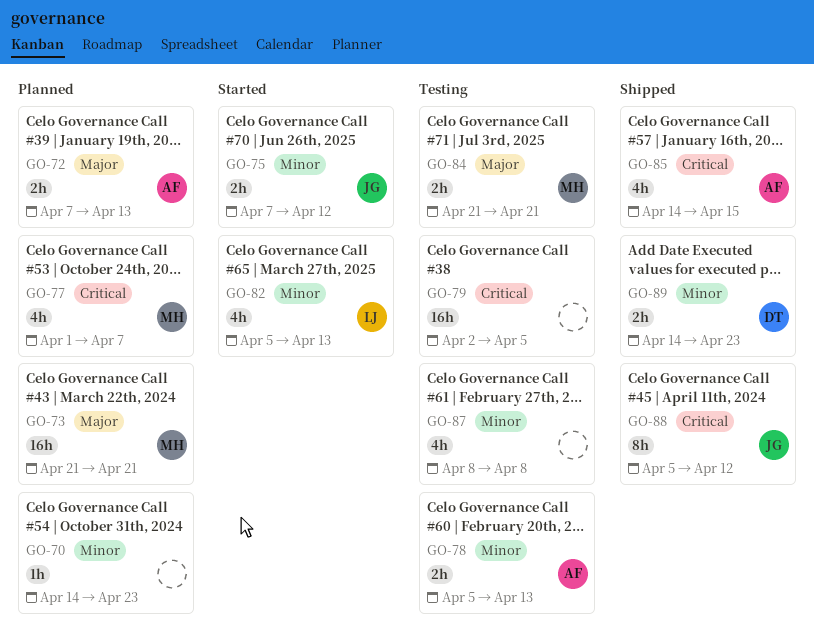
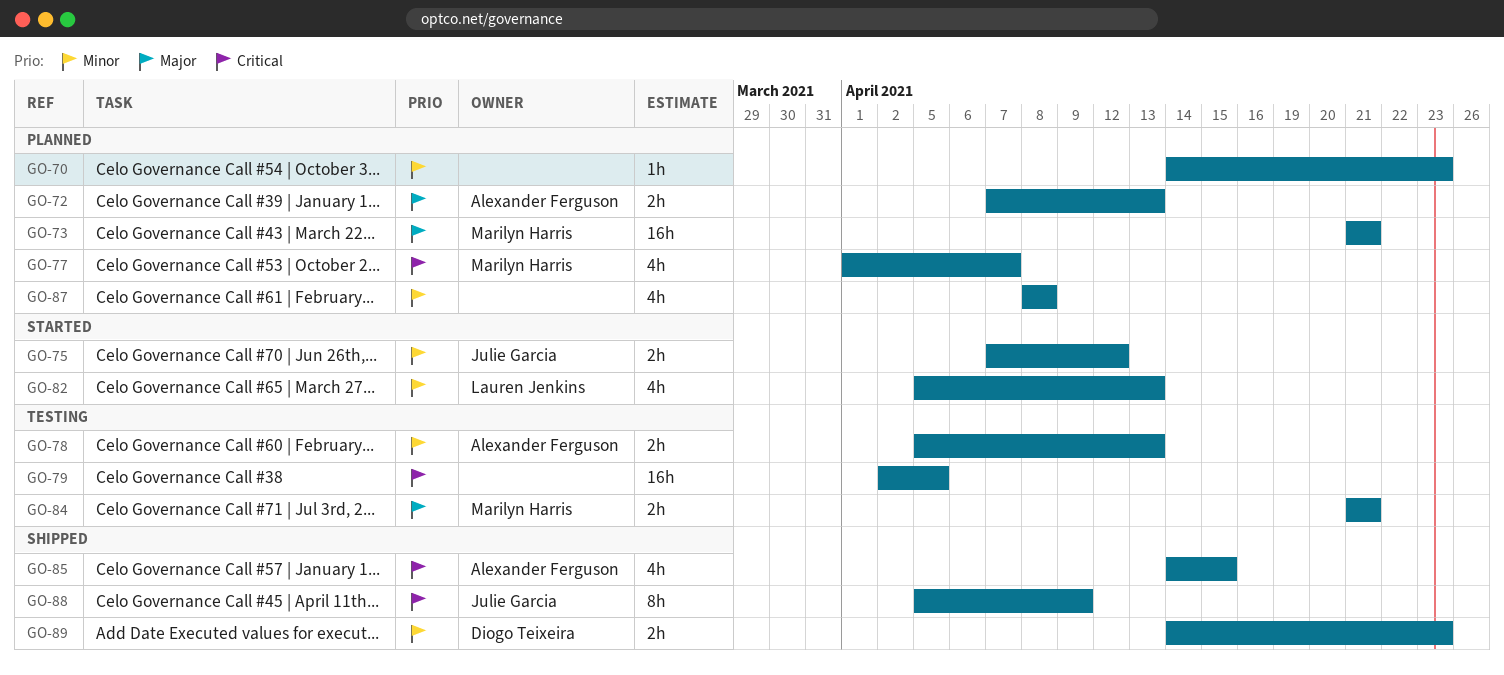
GO-87, status: Testing -> Planned
GO-88, due: Apr 12 -> Apr 9

